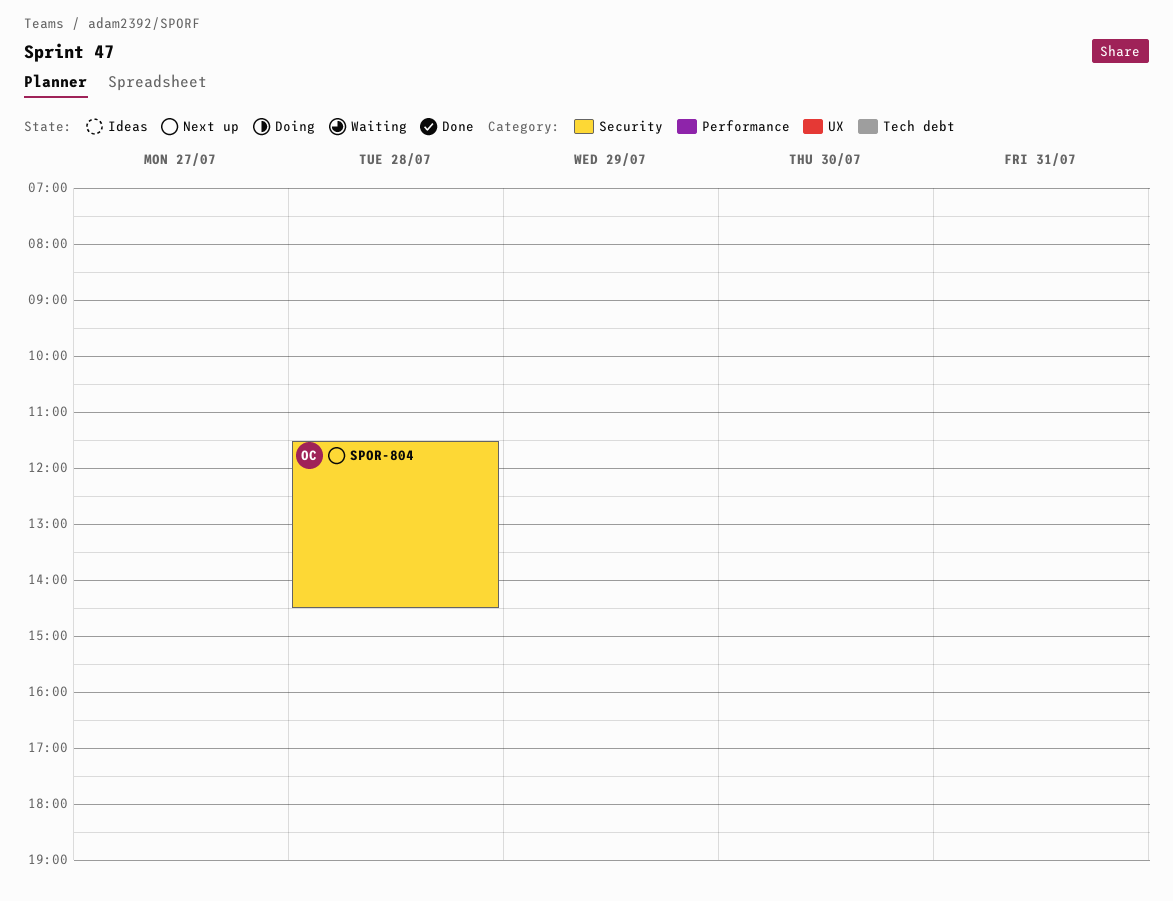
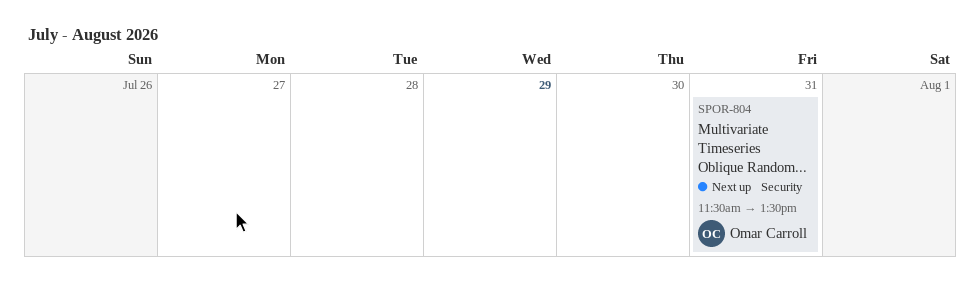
SPOR-804, day: Jul 28 -> Jul 31
SPOR-804, ends: 14:30 -> 13:30

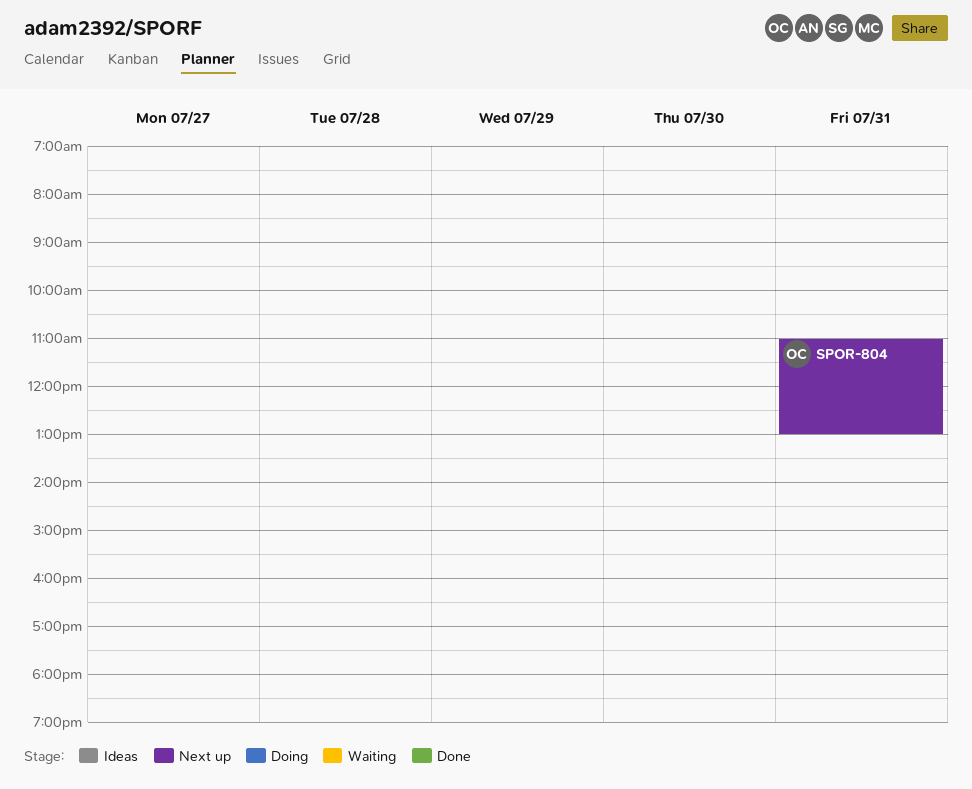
SPOR-804, begins: 11:30 -> 11:00
SPOR-804, ends: 13:30 -> 13:00

